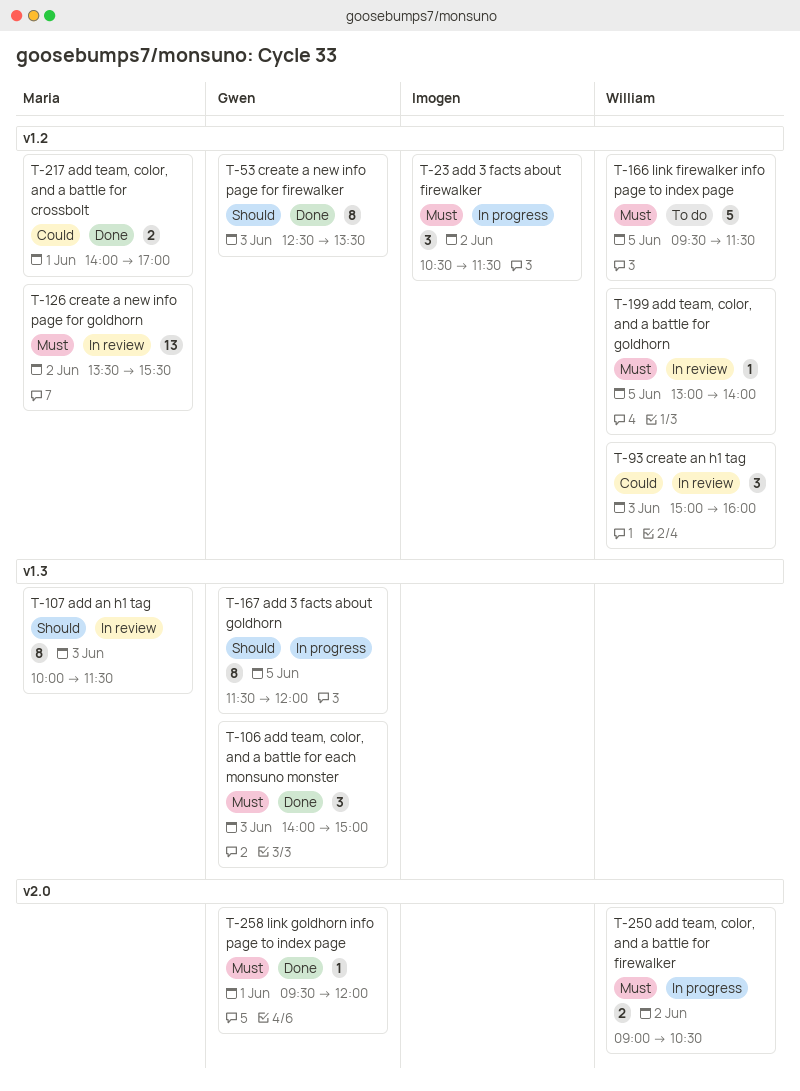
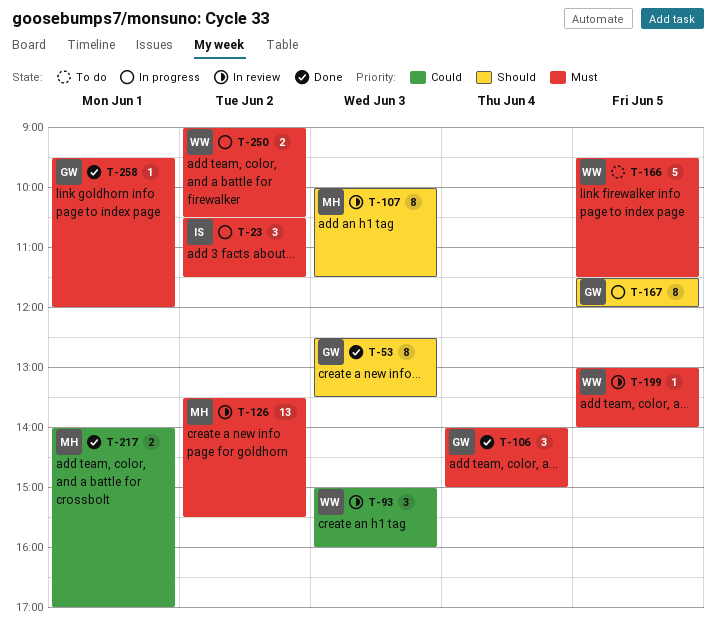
T-106, day: Jun 3 -> Jun 4

